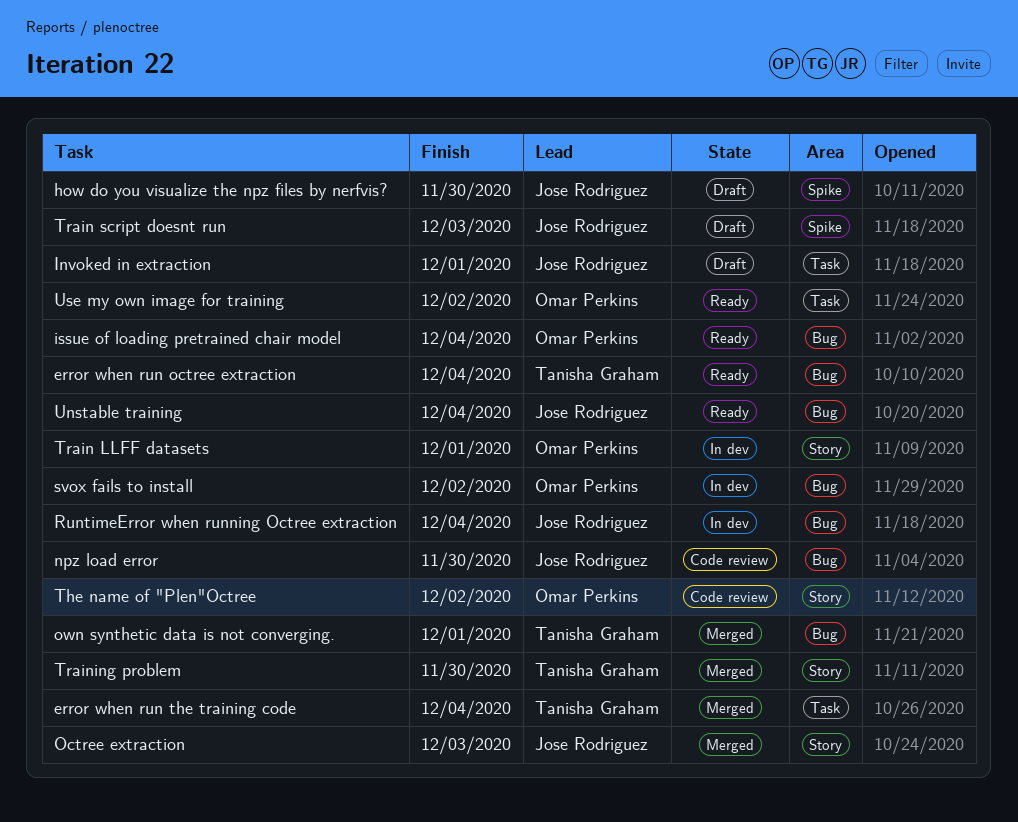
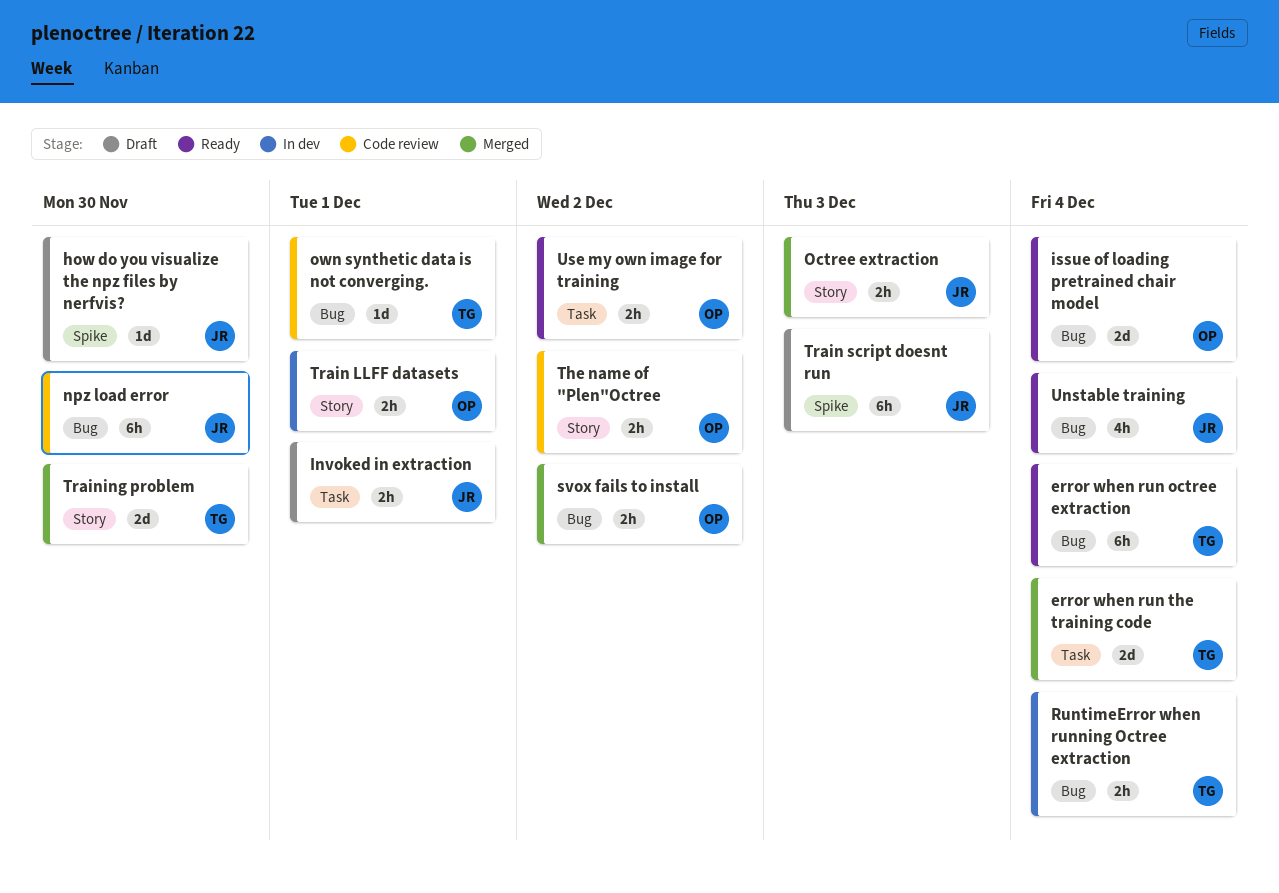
own synthetic data is not converging., status: Merged -> Code review
RuntimeError when running Octree extraction, owner: Jose Rodriguez -> Tanisha Graham
svox fails to install, status: In dev -> Merged

